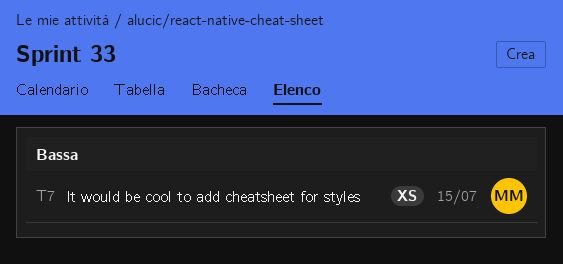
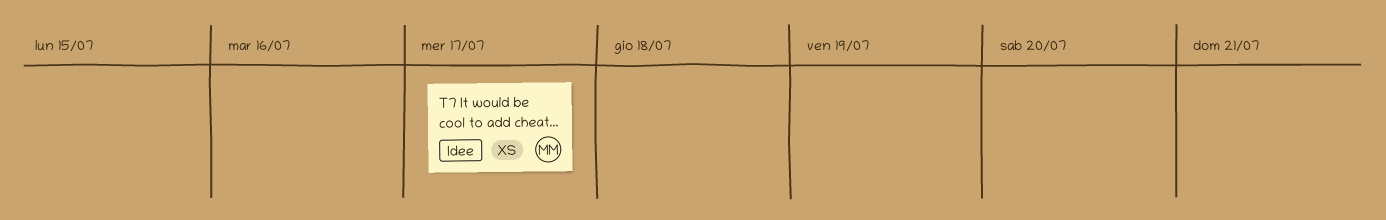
T7, due: Jul 15 -> Jul 17

